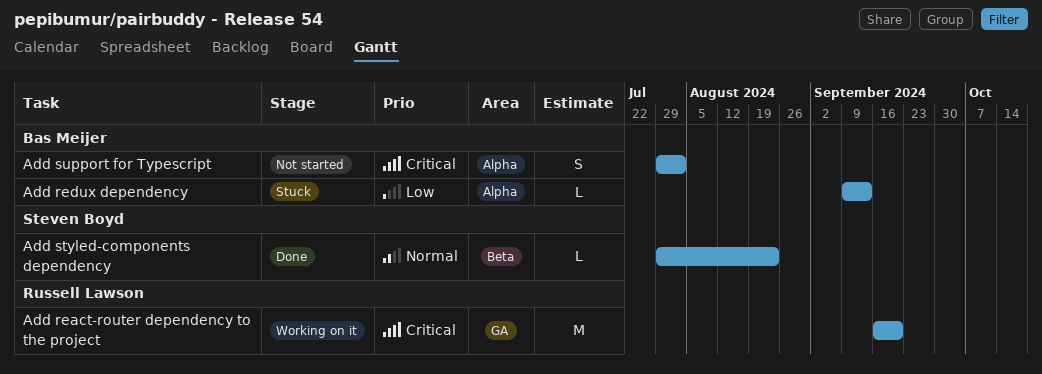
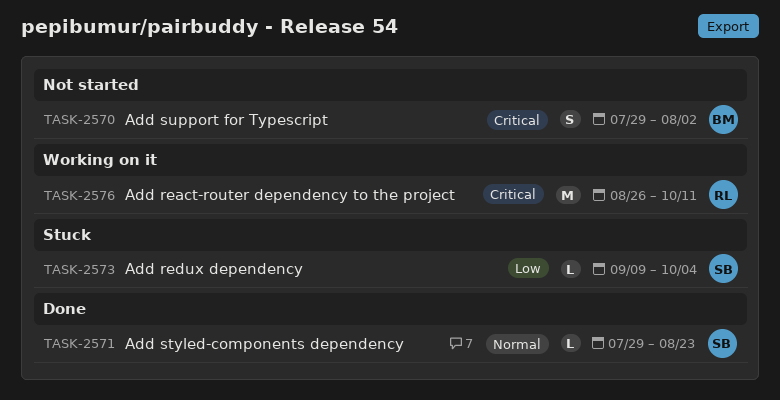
Add react-router dependency to the project, start: Sep 16 -> Aug 26
Add react-router dependency to the project, due: Sep 20 -> Oct 11
Add redux dependency, owner: Bas Meijer -> Steven Boyd
Add redux dependency, due: Sep 13 -> Oct 4

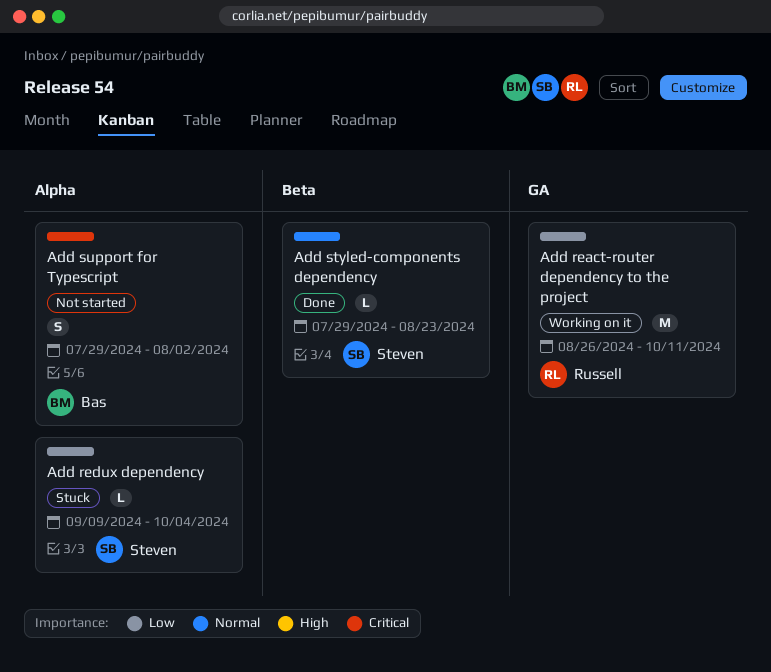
Add react-router dependency to the project, priority: Critical -> Low

